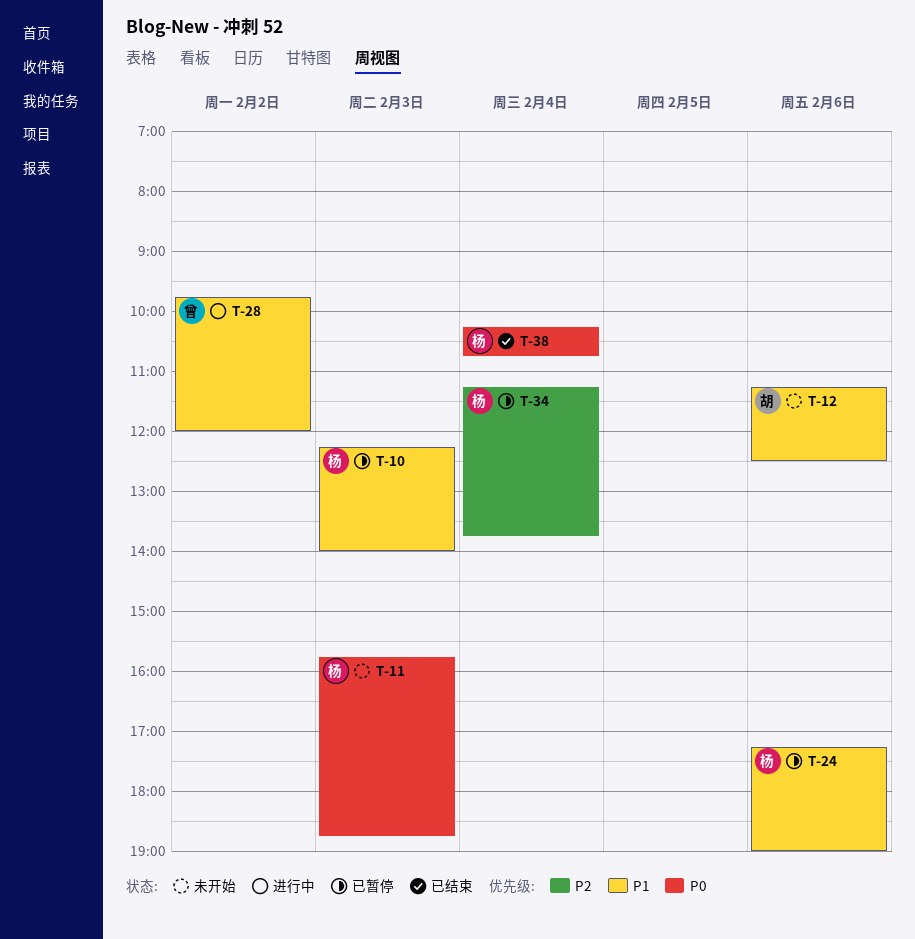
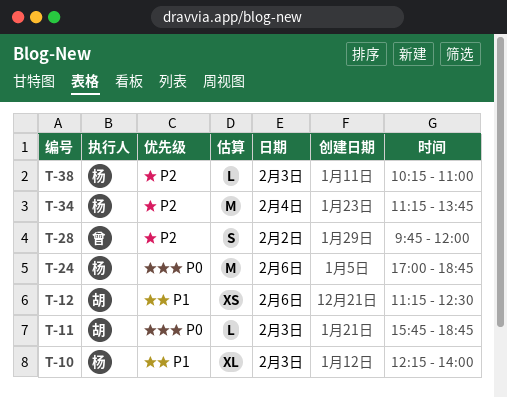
T-11, owner: 杨 -> 胡
T-24, priority: P1 -> P0
T-24, begins: 17:15 -> 17:00
T-24, ends: 19:00 -> 18:45
T-28, priority: P1 -> P2
T-38, priority: P0 -> P2
T-38, day: Feb 4 -> Feb 3
T-38, ends: 10:45 -> 11:00

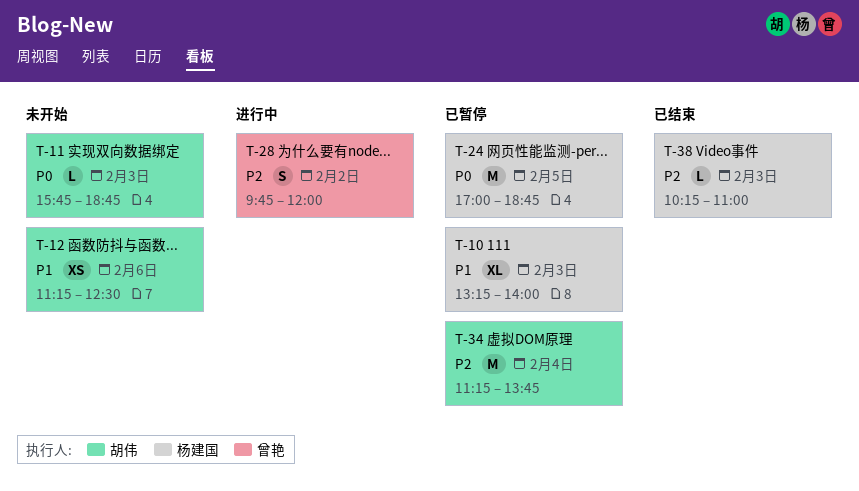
T-10, begins: 12:15 -> 13:15
T-24, day: Feb 6 -> Feb 5
T-34, owner: 杨建国 -> 胡伟

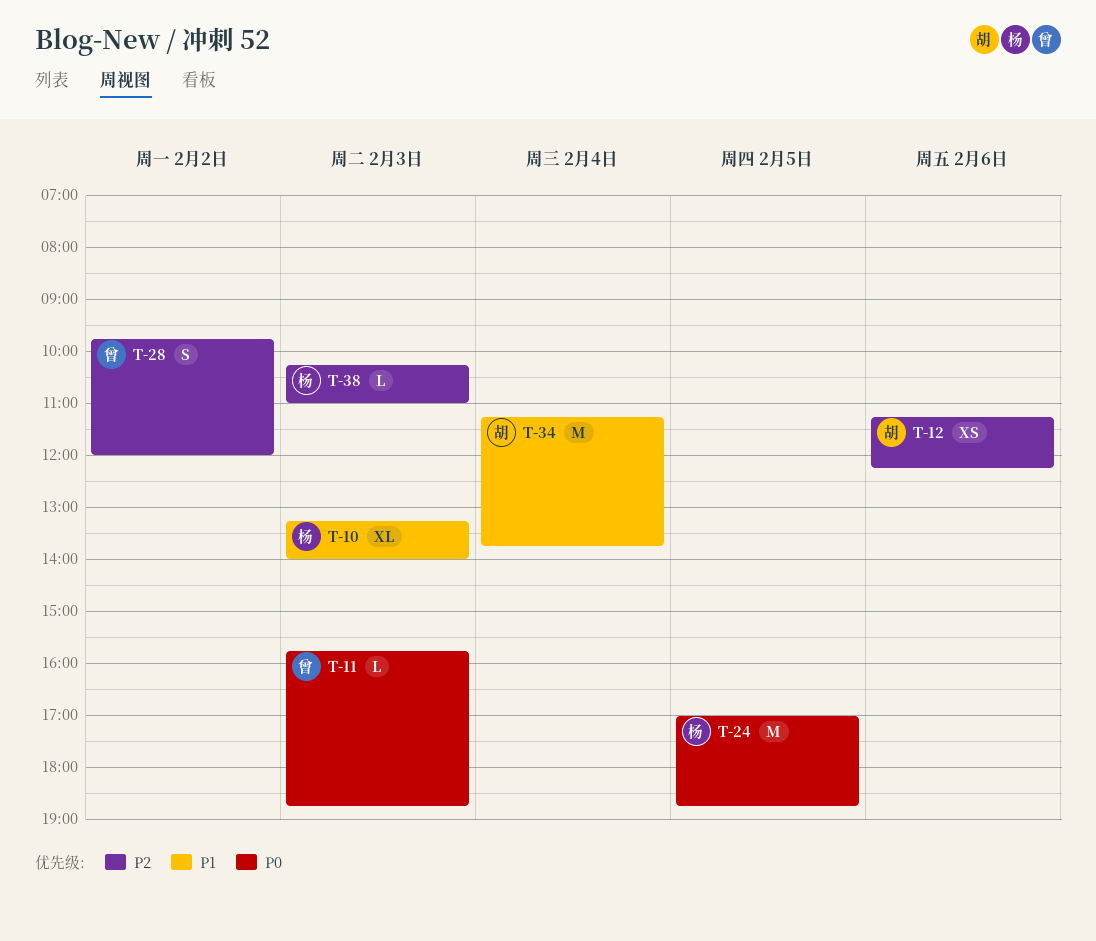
T-11, owner: 胡伟 -> 曾艳
T-12, priority: P1 -> P2
T-12, ends: 12:30 -> 12:15
T-34, priority: P2 -> P1

